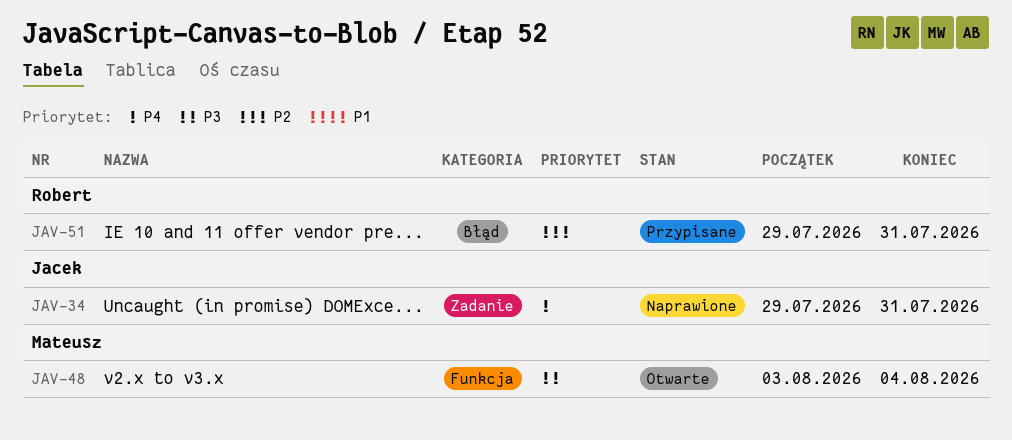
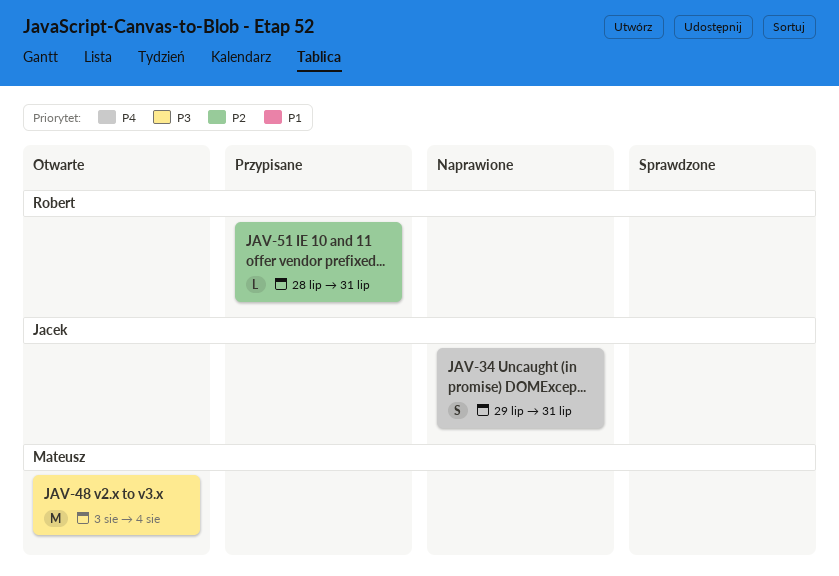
JAV-51, start: Jul 29 -> Jul 28

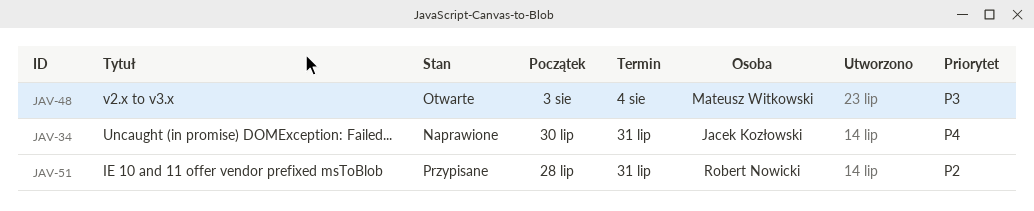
JAV-34, start: Jul 29 -> Jul 30

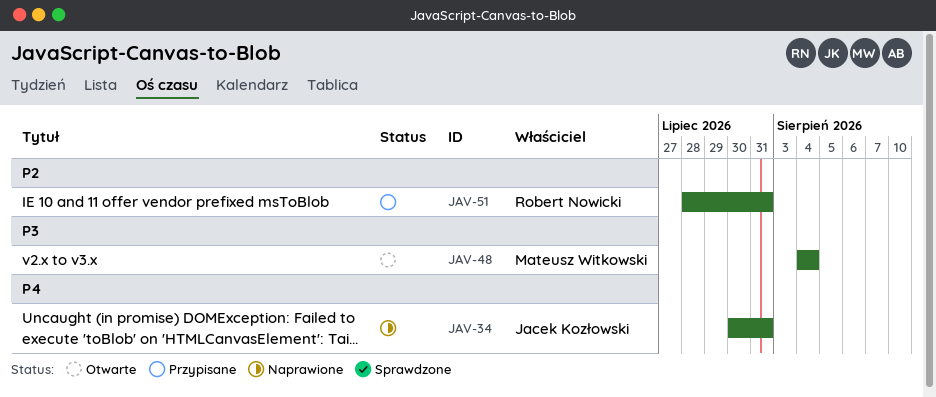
JAV-48, start: Aug 3 -> Aug 4

